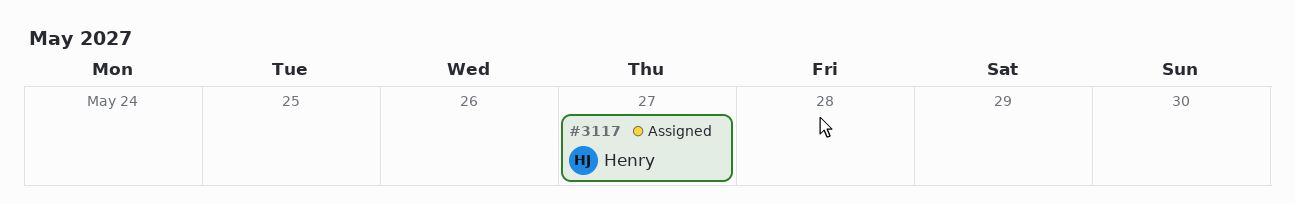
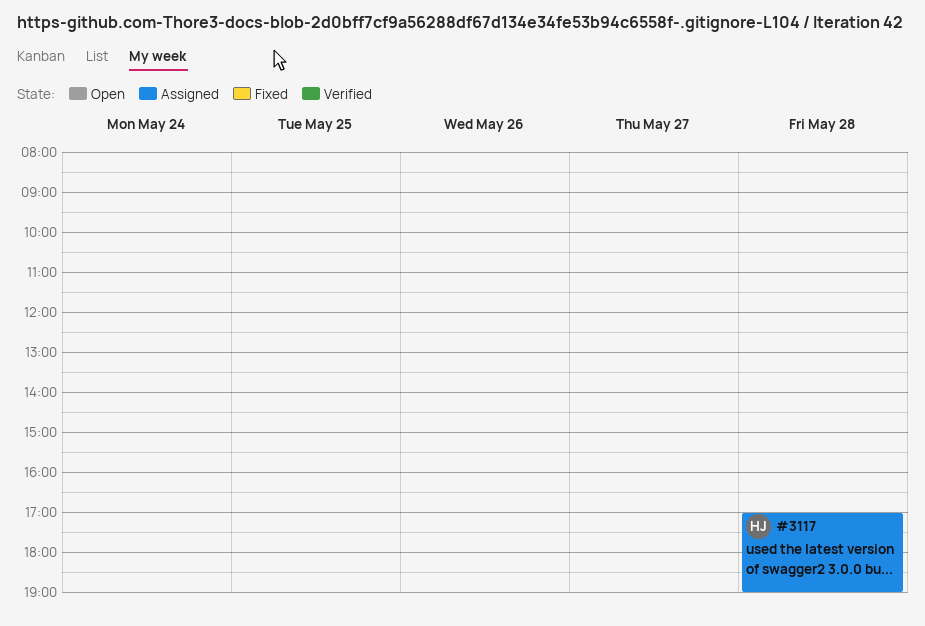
#3117, day: May 27 -> May 28

